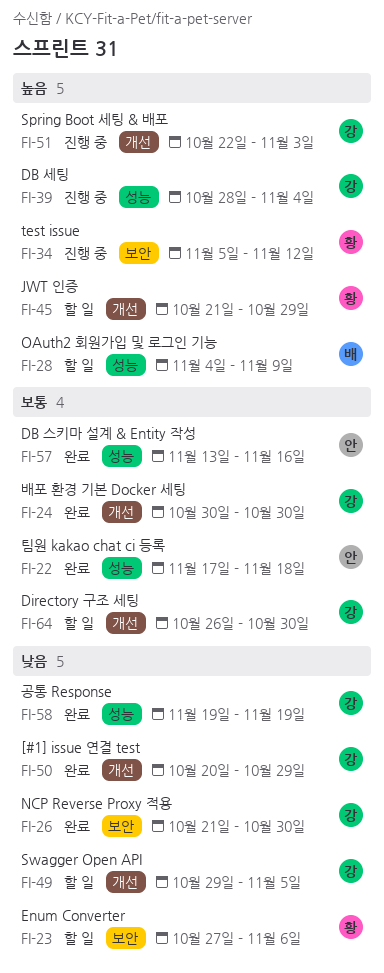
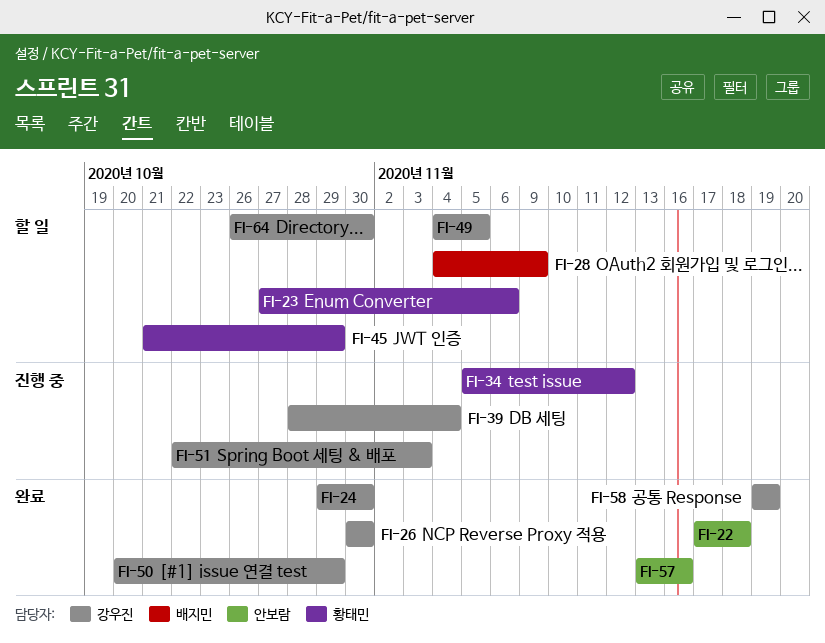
FI-24, start: Oct 30 -> Oct 29
FI-26, start: Oct 21 -> Oct 30
FI-49, start: Oct 29 -> Nov 4

